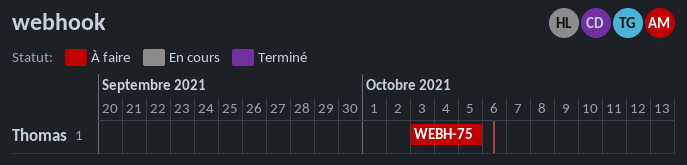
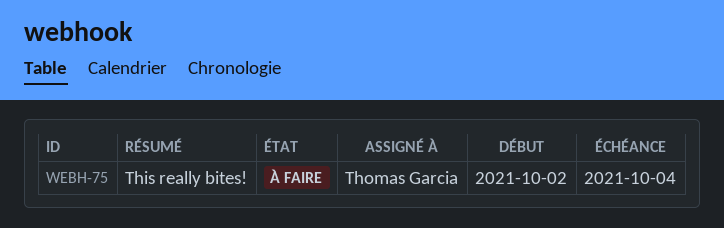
WEBH-75, start: Oct 3 -> Oct 2
WEBH-75, due: Oct 5 -> Oct 4

